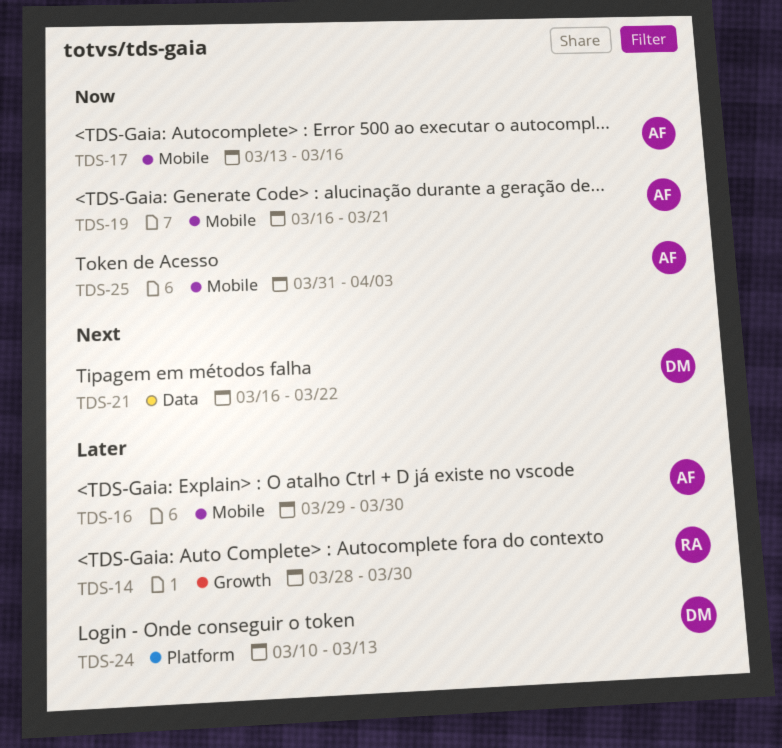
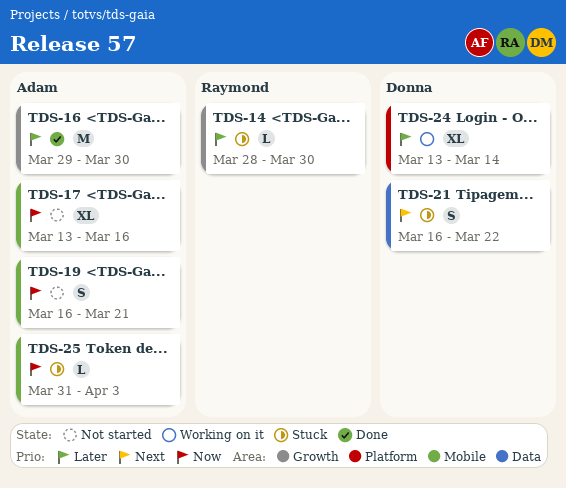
TDS-16, label: Mobile -> Growth
TDS-24, start: Mar 10 -> Mar 13
TDS-24, due: Mar 13 -> Mar 14

